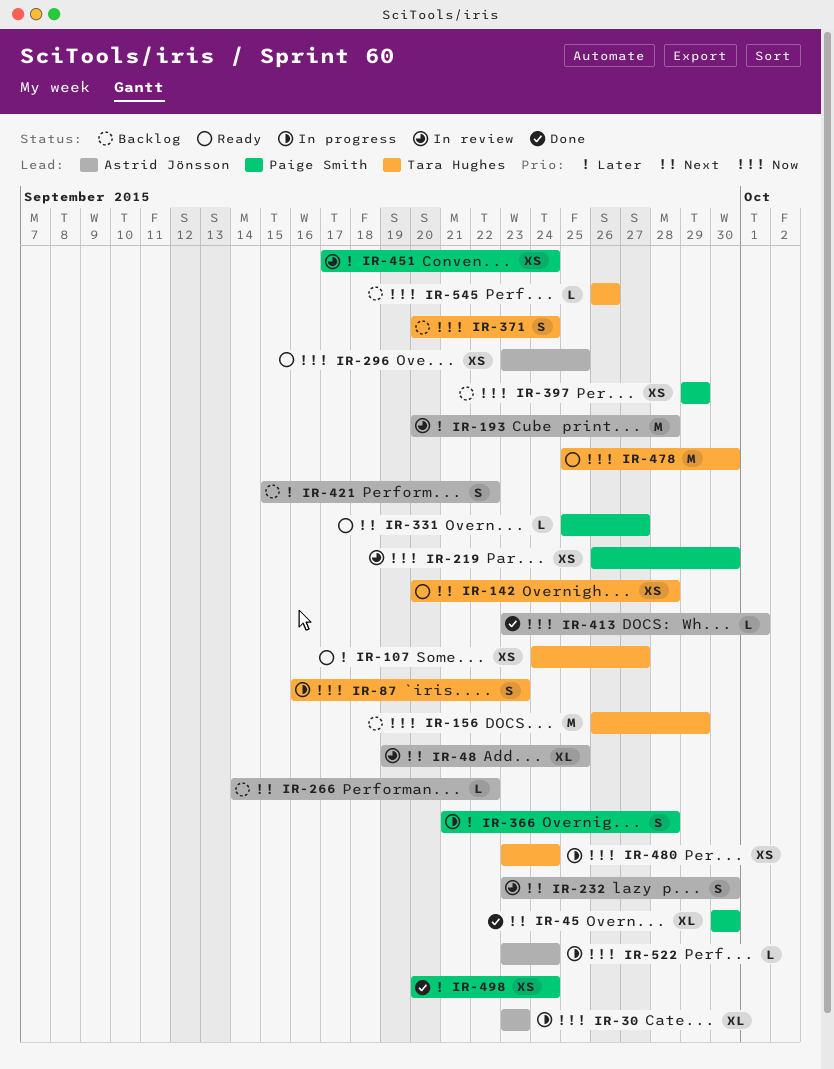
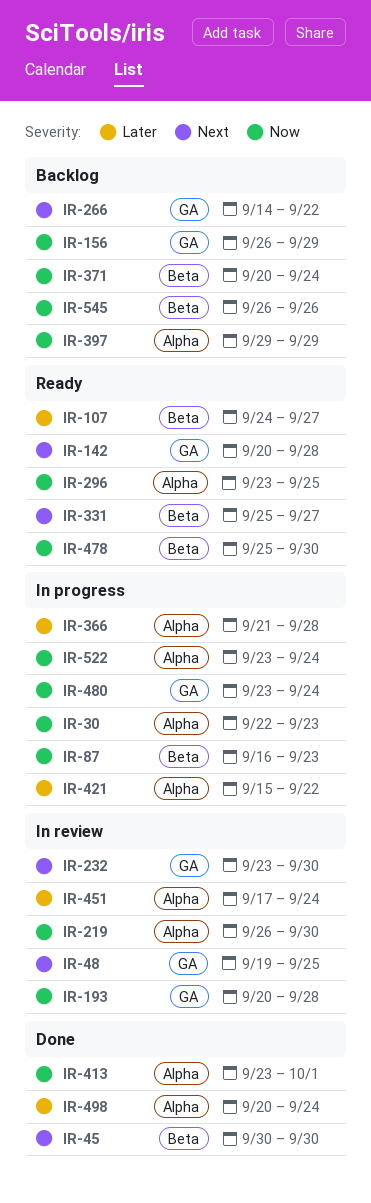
IR-30, start: Sep 23 -> Sep 22
IR-193, priority: Later -> Now
IR-421, status: Backlog -> In progress

